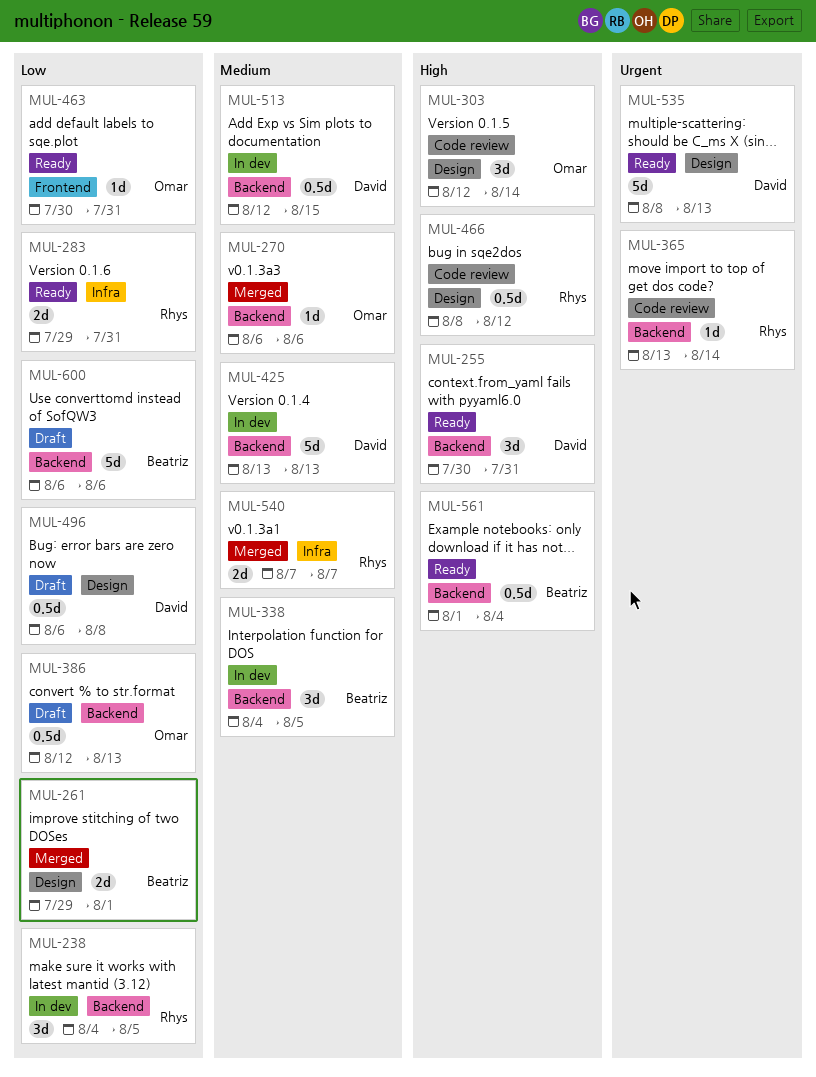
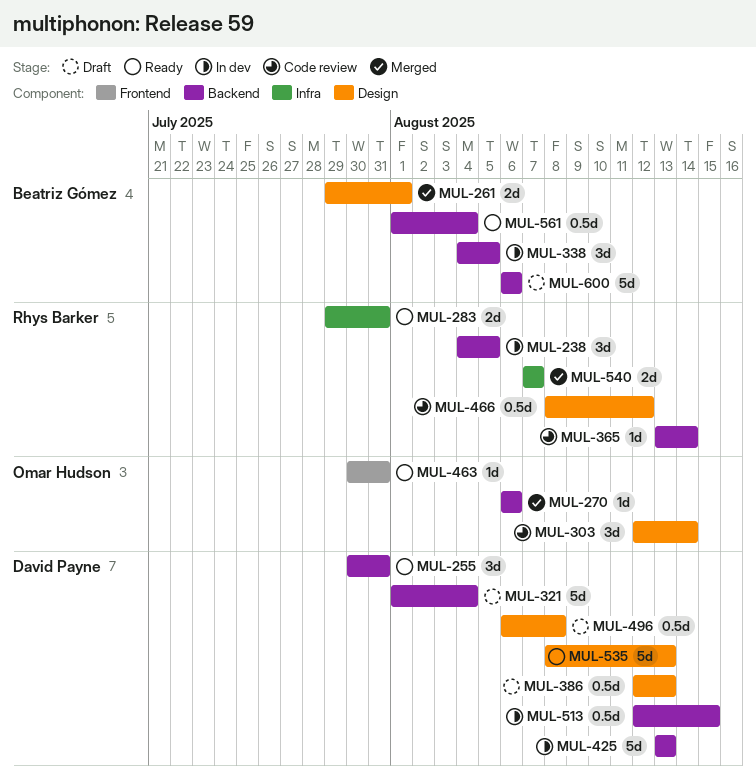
MUL-321: none -> present
MUL-386, owner: Omar Hudson -> David Payne
MUL-386, label: Backend -> Design

